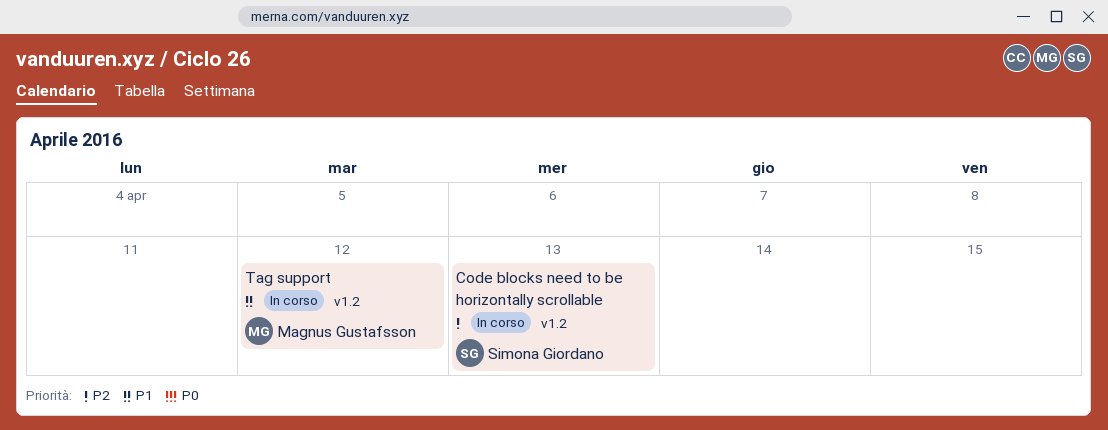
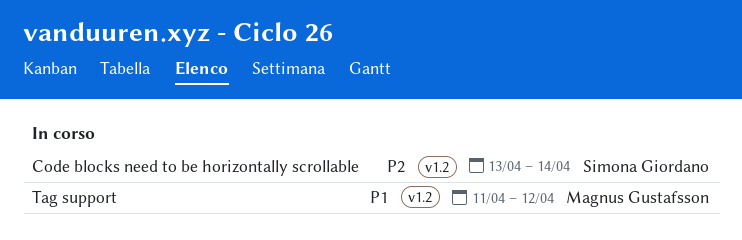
Code blocks need to be horizontally scrollable, due: Apr 13 -> Apr 14

